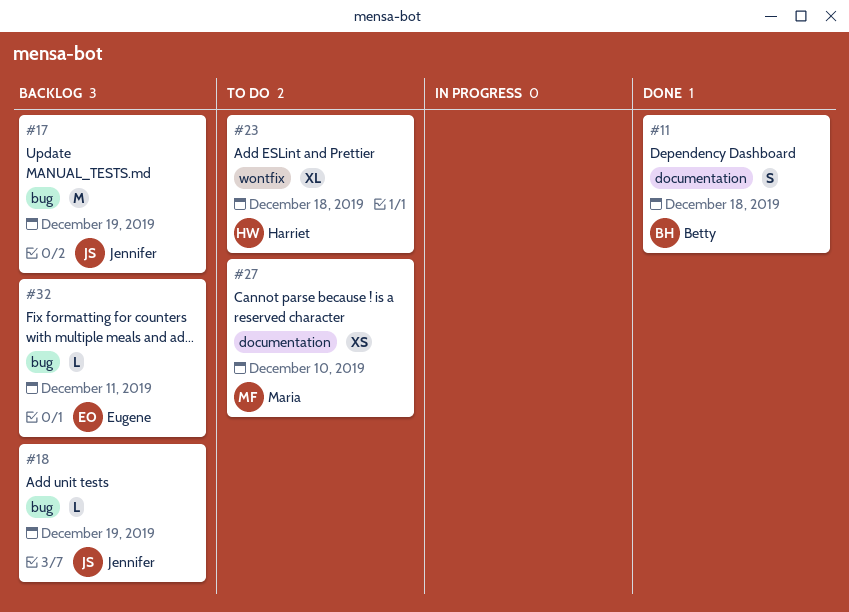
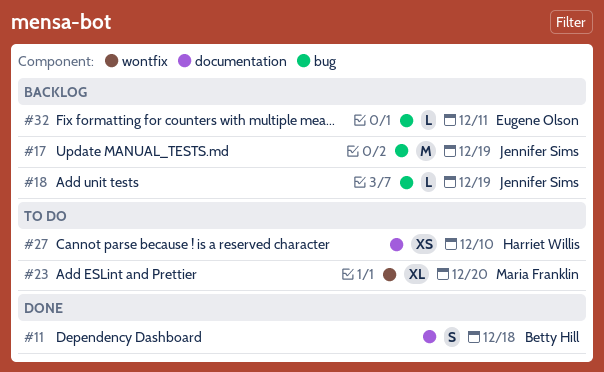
#23, owner: Harriet Willis -> Maria Franklin
#23, due: Dec 18 -> Dec 20
#27, owner: Maria Franklin -> Harriet Willis

